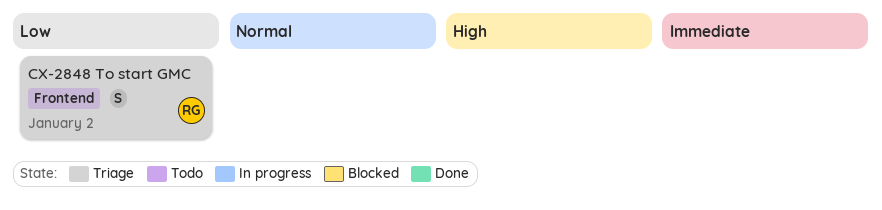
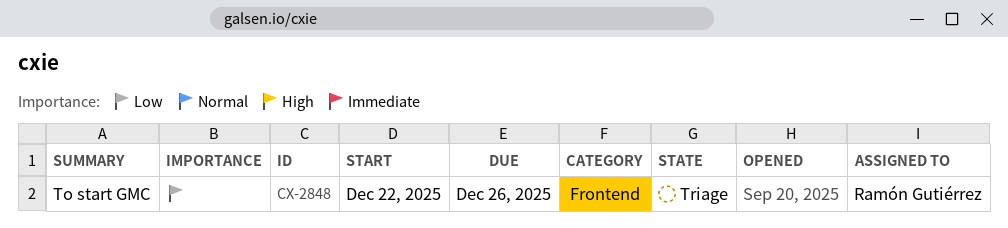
CX-2848, due: Jan 2 -> Dec 26

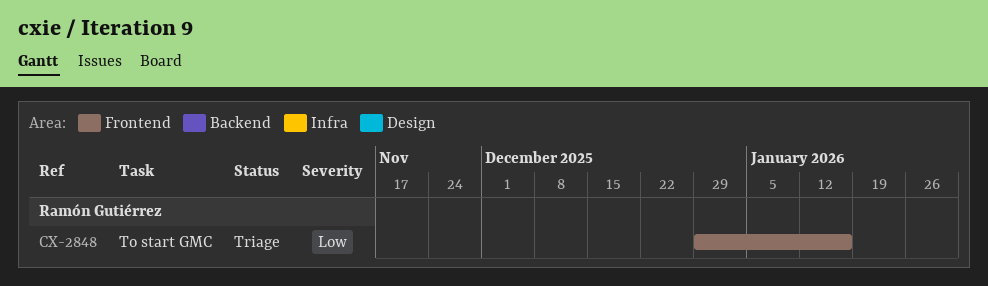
CX-2848, start: Dec 22 -> Dec 29
CX-2848, due: Dec 26 -> Jan 16

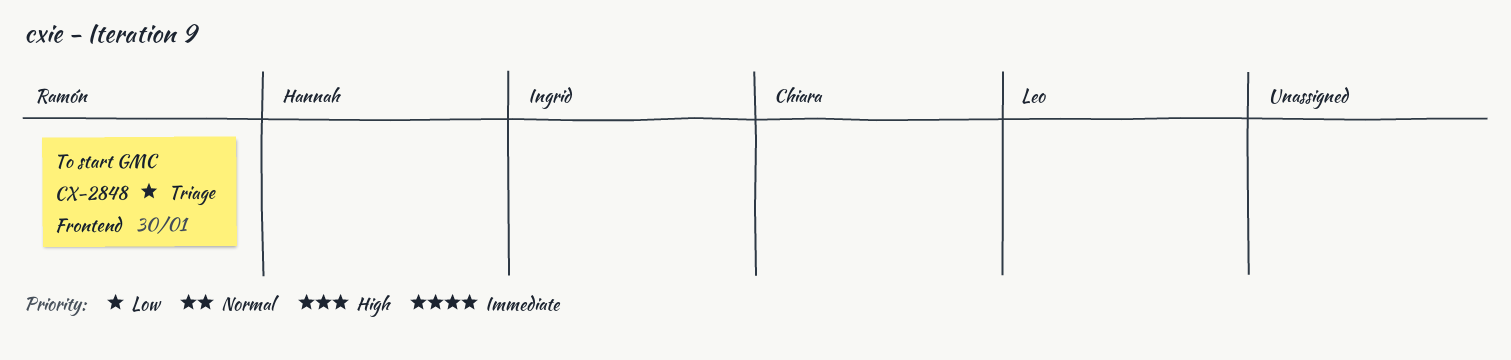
CX-2848, due: Jan 16 -> Jan 30

